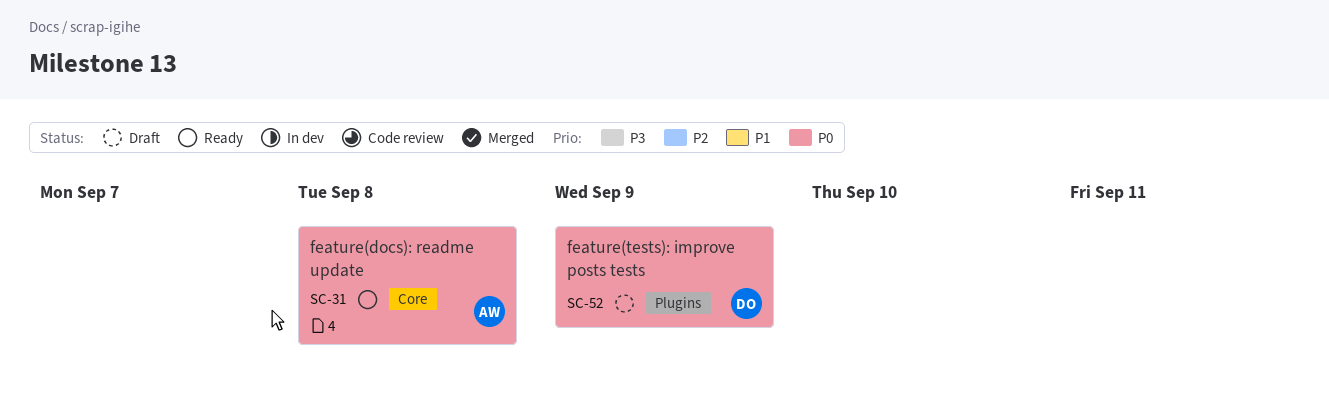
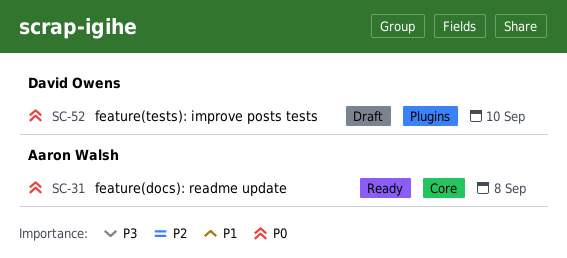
SC-52, due: Sep 9 -> Sep 10

